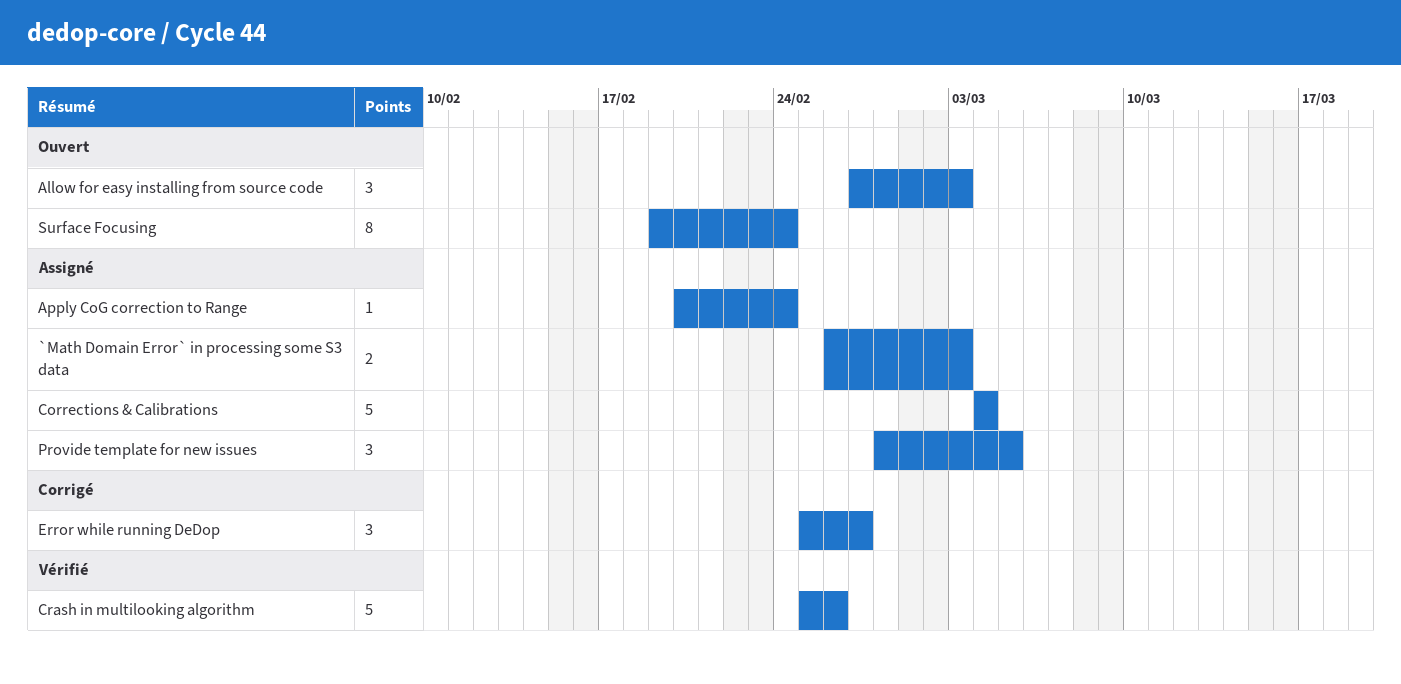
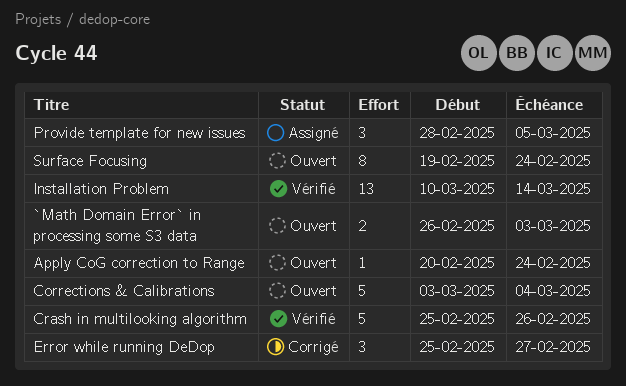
`Math Domain Error` in processing some S3 data, status: Assigné -> Ouvert
Allow for easy installing from source code: present -> none
Apply CoG correction to Range, status: Assigné -> Ouvert
Corrections & Calibrations, status: Assigné -> Ouvert
Corrections & Calibrations, start: Mar 4 -> Mar 3
Installation Problem: none -> present

